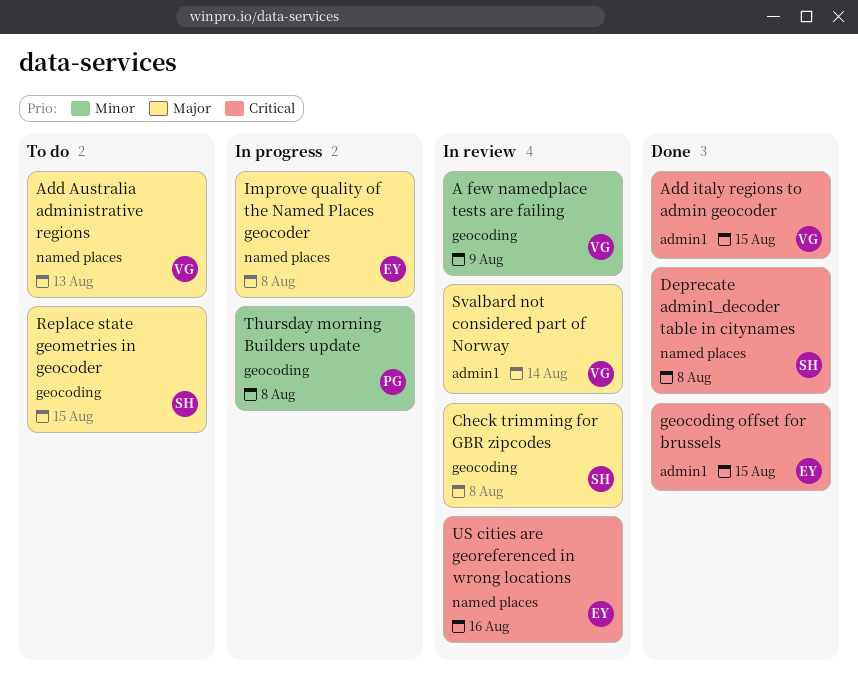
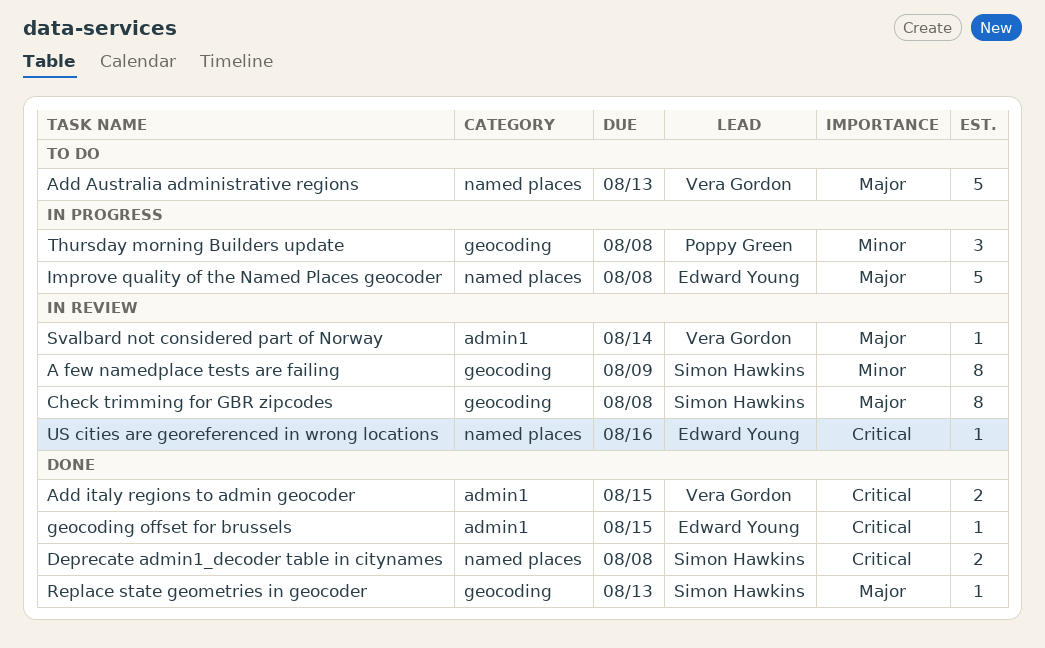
A few namedplace tests are failing, owner: Vera Gordon -> Simon Hawkins
Replace state geometries in geocoder, status: To do -> Done
Replace state geometries in geocoder, due: Aug 15 -> Aug 13

